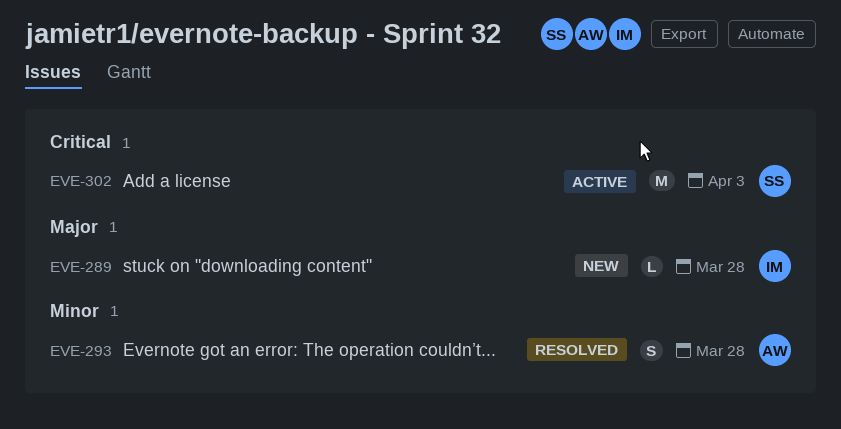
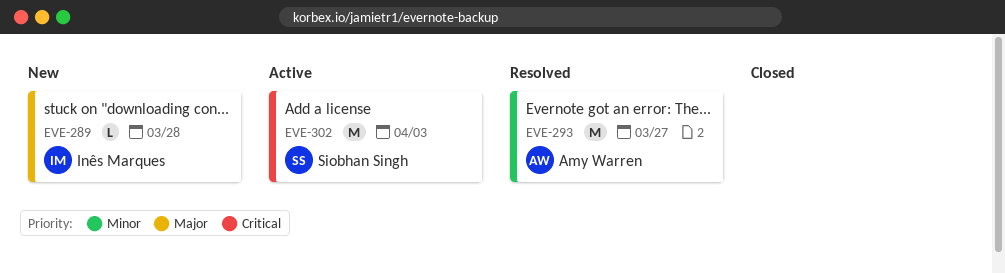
EVE-293, estimate: S -> M
EVE-293, due: Mar 28 -> Mar 27

